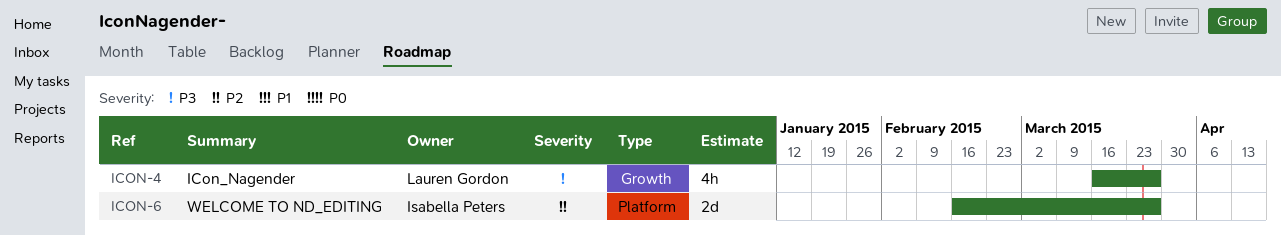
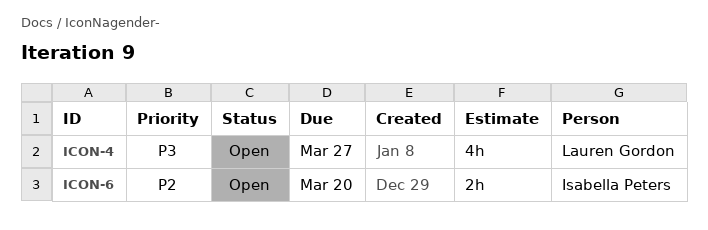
ICON-6, estimate: 2d -> 2h
ICON-6, due: Mar 27 -> Mar 20

